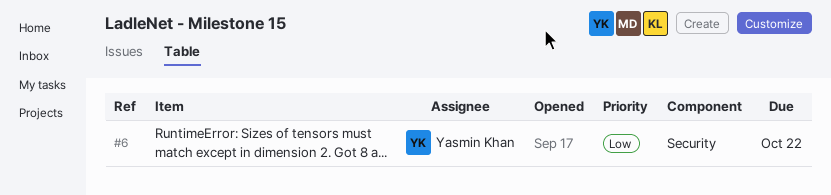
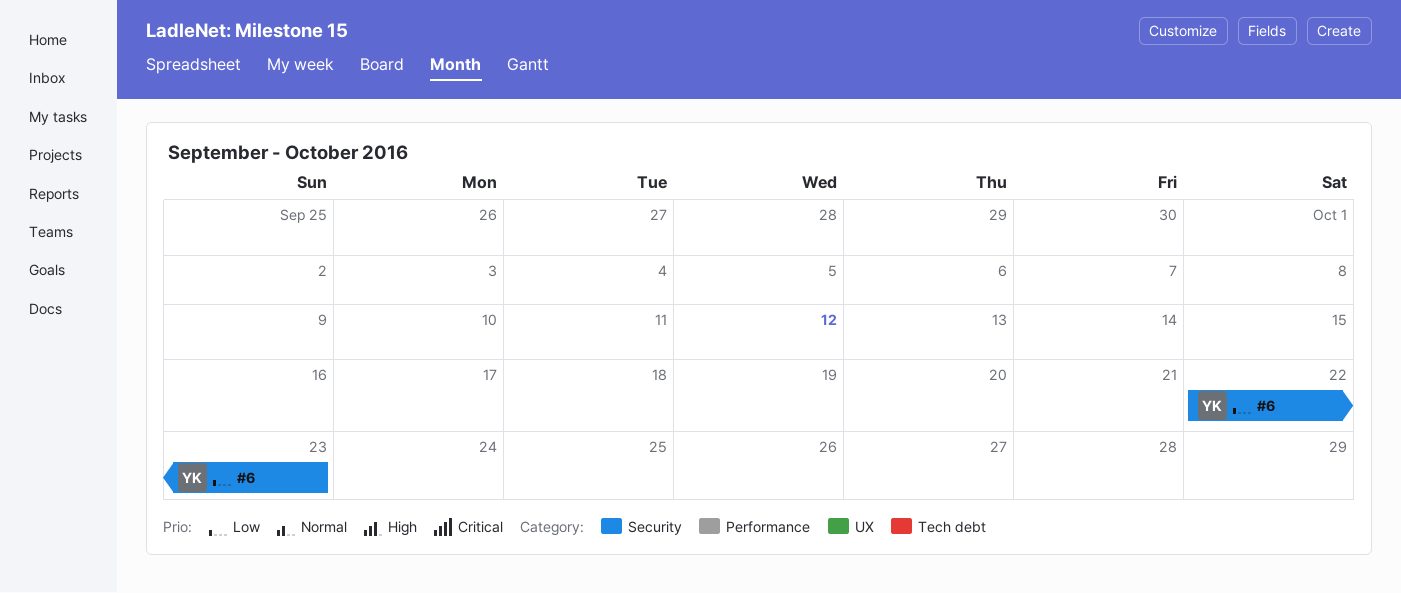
#6, due: Oct 22 -> Oct 23

